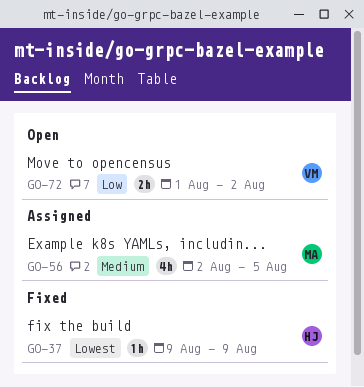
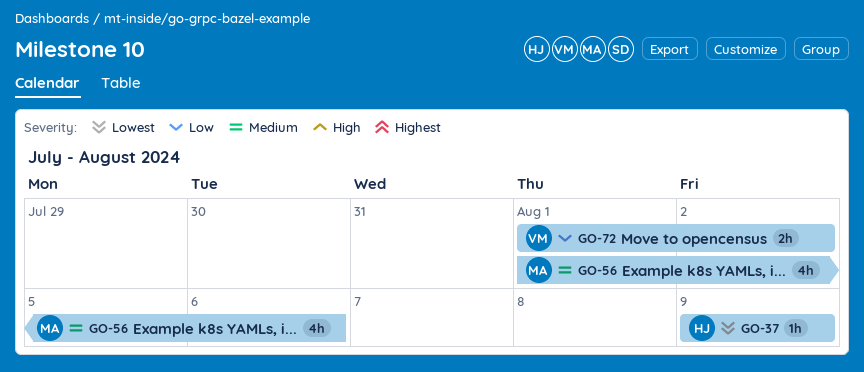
GO-56, start: Aug 2 -> Aug 1
GO-56, due: Aug 5 -> Aug 6

